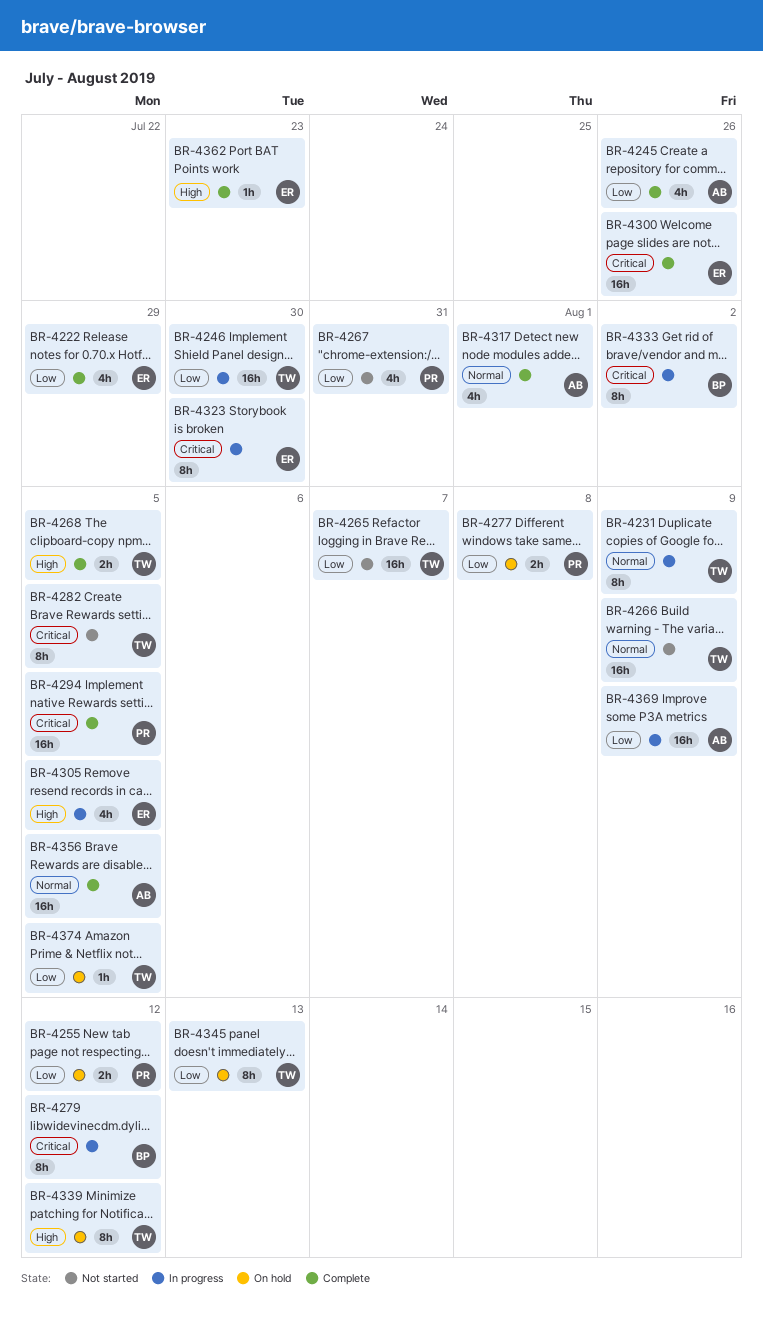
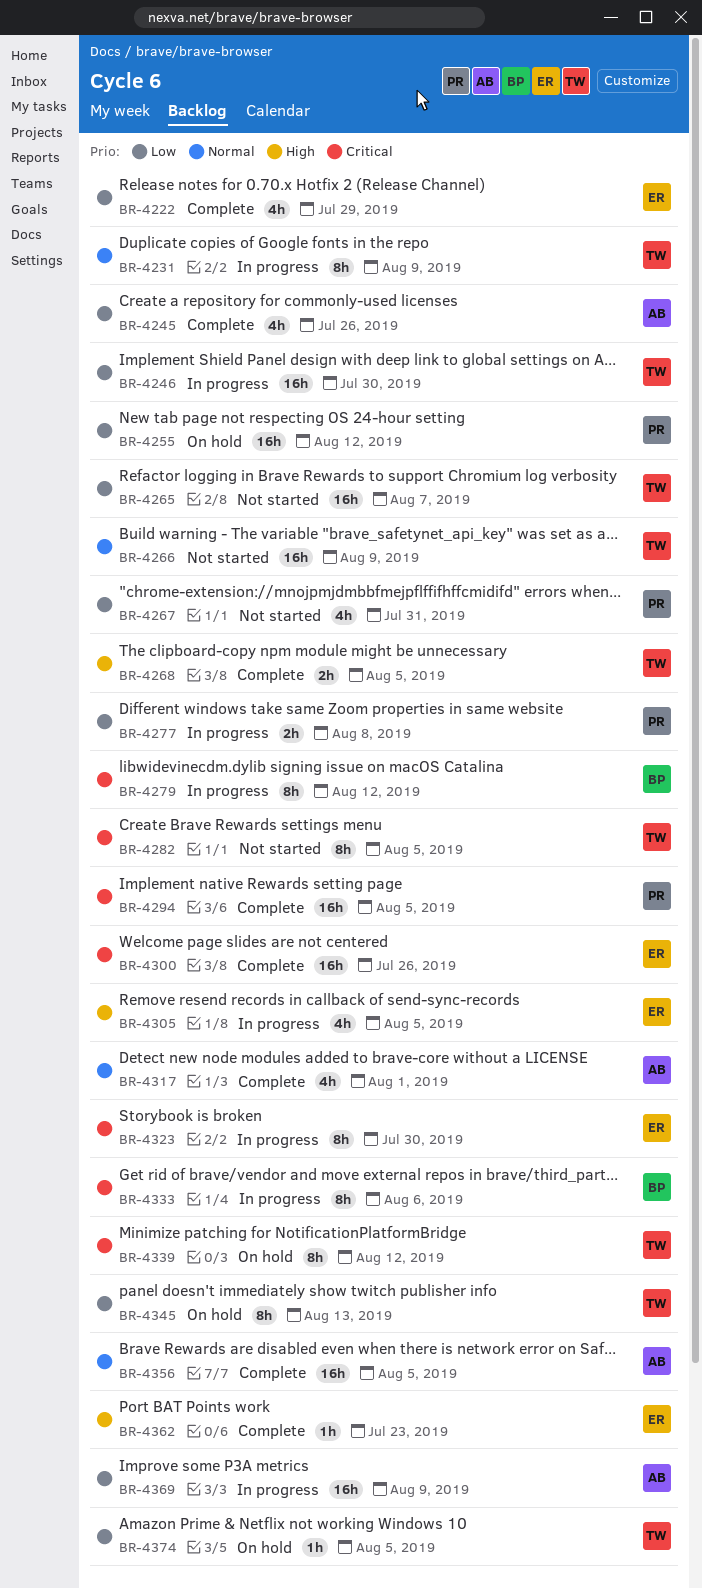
BR-4255, estimate: 2h -> 16h
BR-4277, status: On hold -> In progress
BR-4333, due: Aug 2 -> Aug 6
BR-4339, priority: High -> Critical

